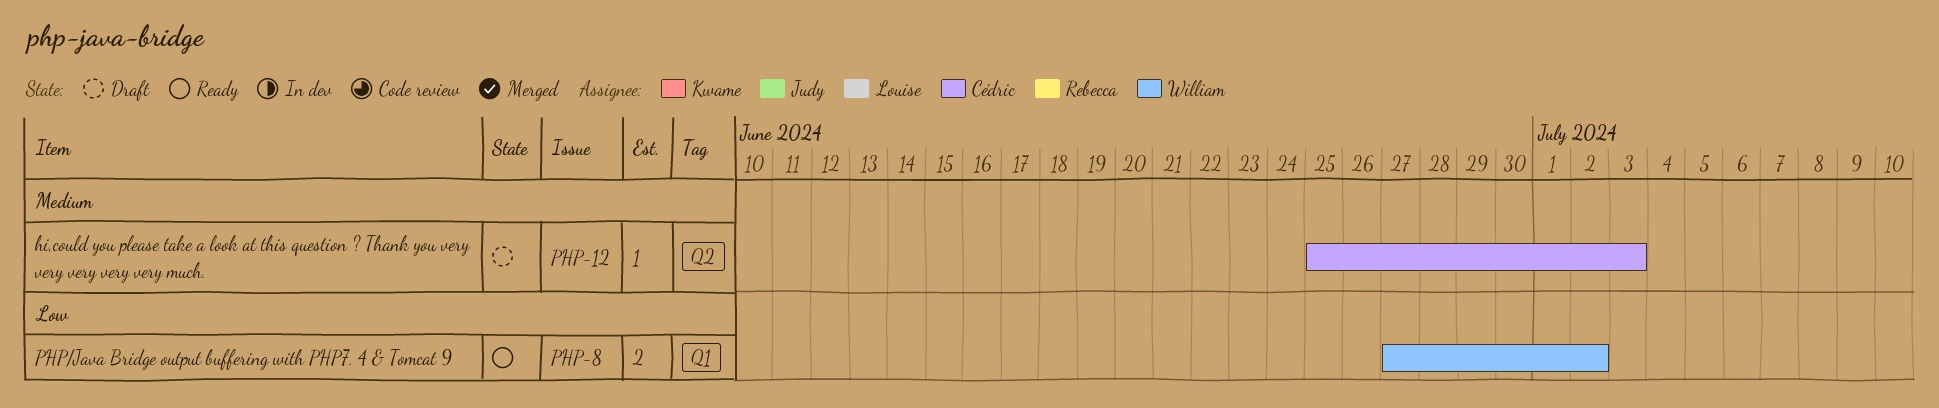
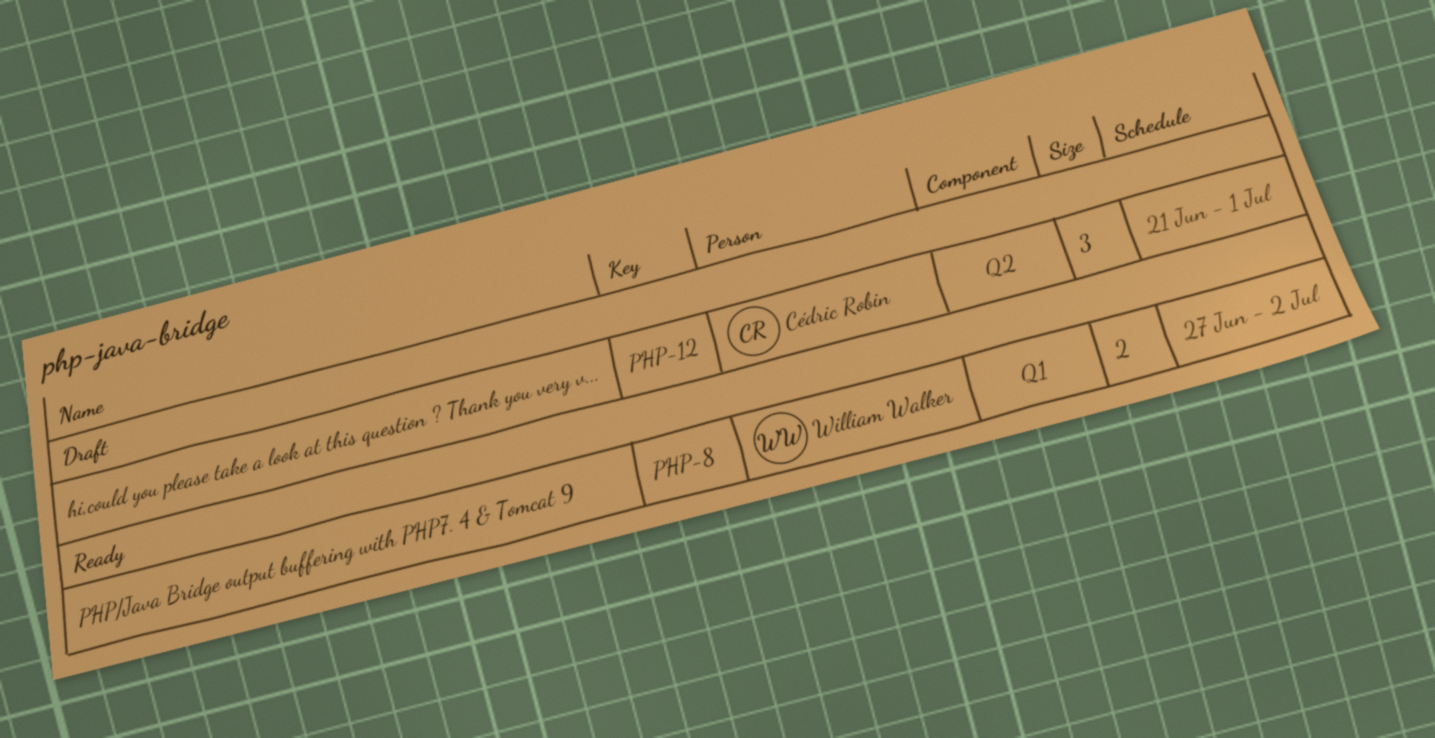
PHP-12, estimate: 1 -> 3
PHP-12, start: Jun 25 -> Jun 21
PHP-12, due: Jul 3 -> Jul 1

